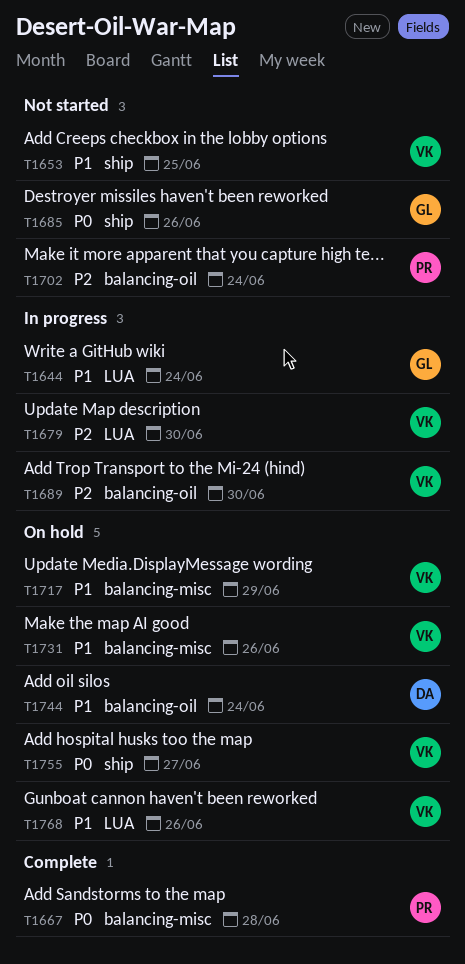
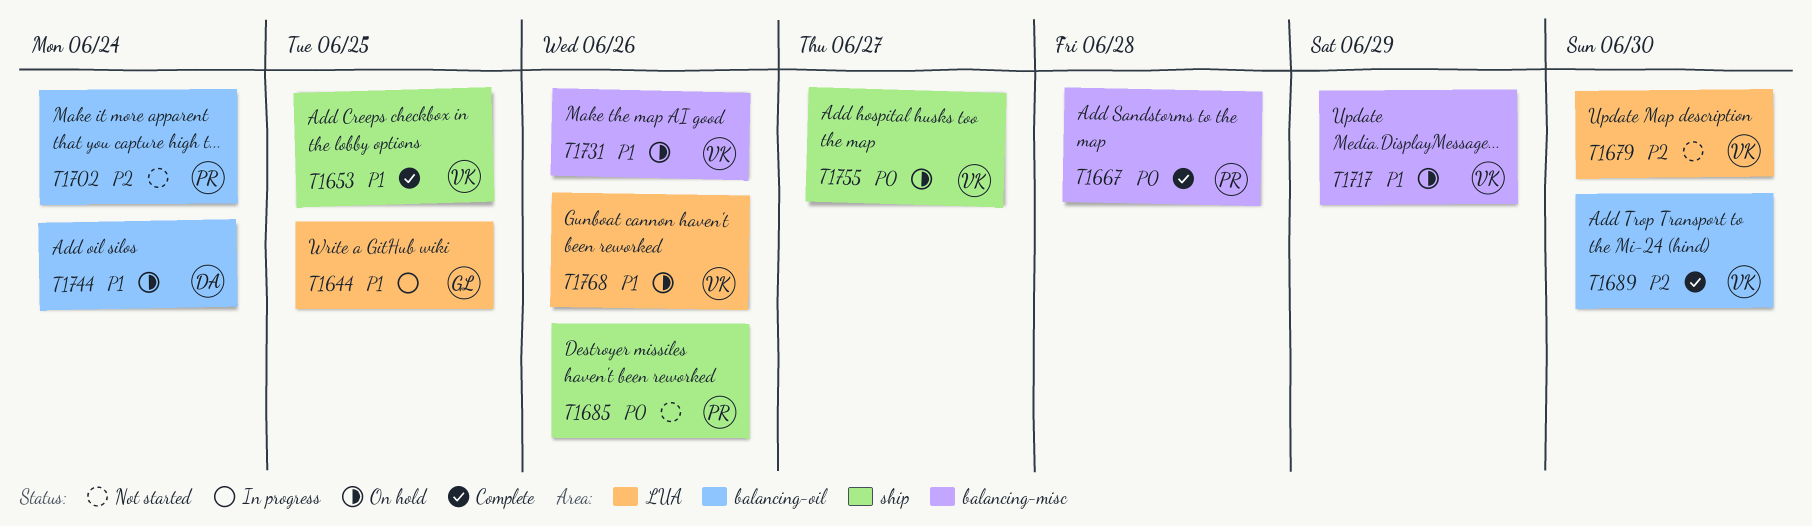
T1644, due: Jun 24 -> Jun 25
T1653, status: Not started -> Complete
T1679, status: In progress -> Not started
T1685, owner: GL -> PR
T1689, status: In progress -> Complete

